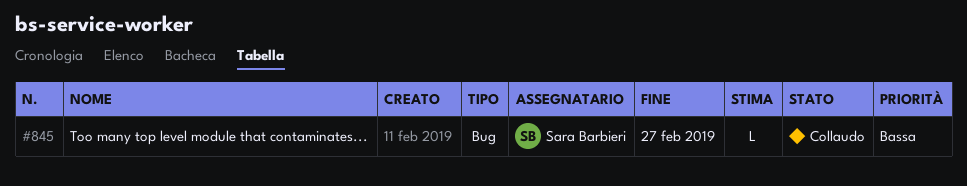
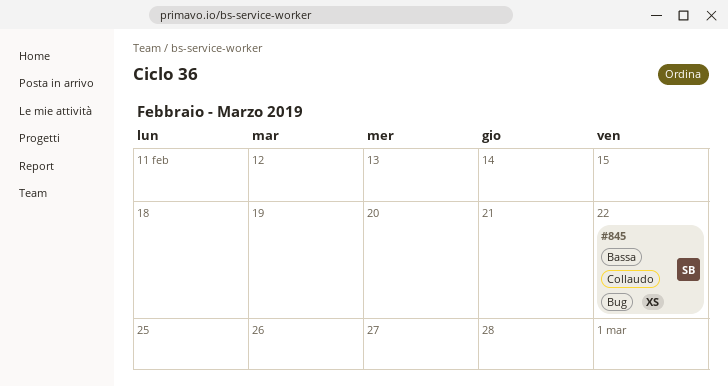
#845, estimate: L -> XS
#845, due: Feb 27 -> Feb 22

